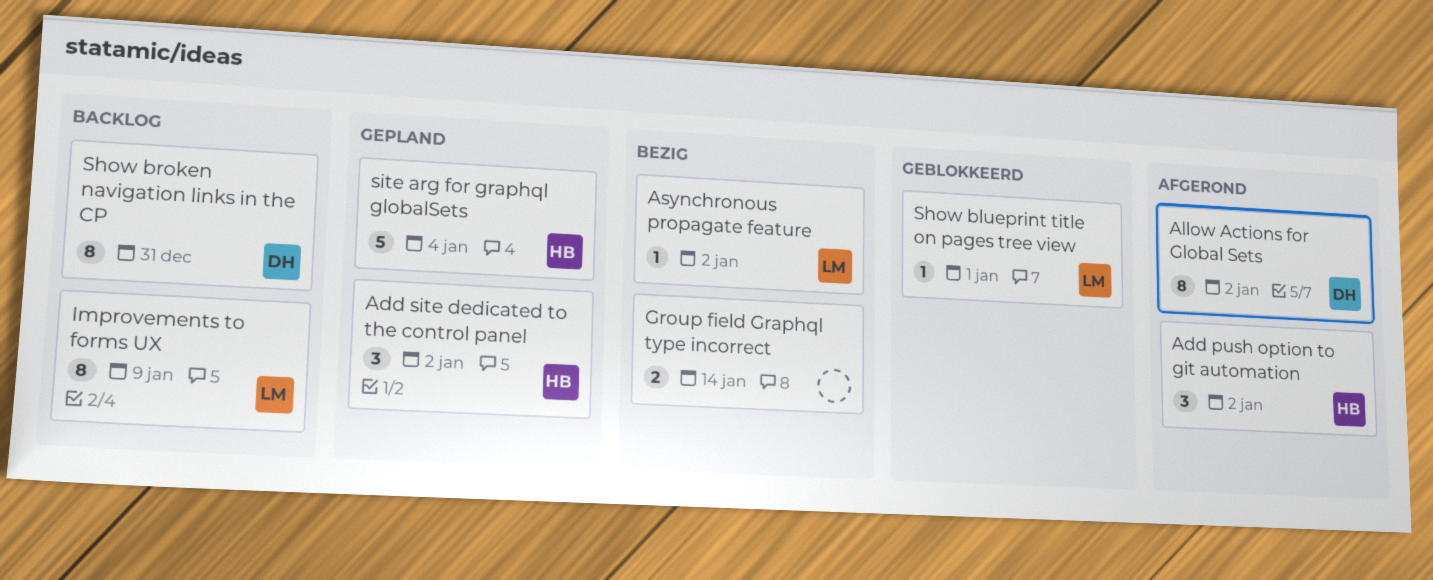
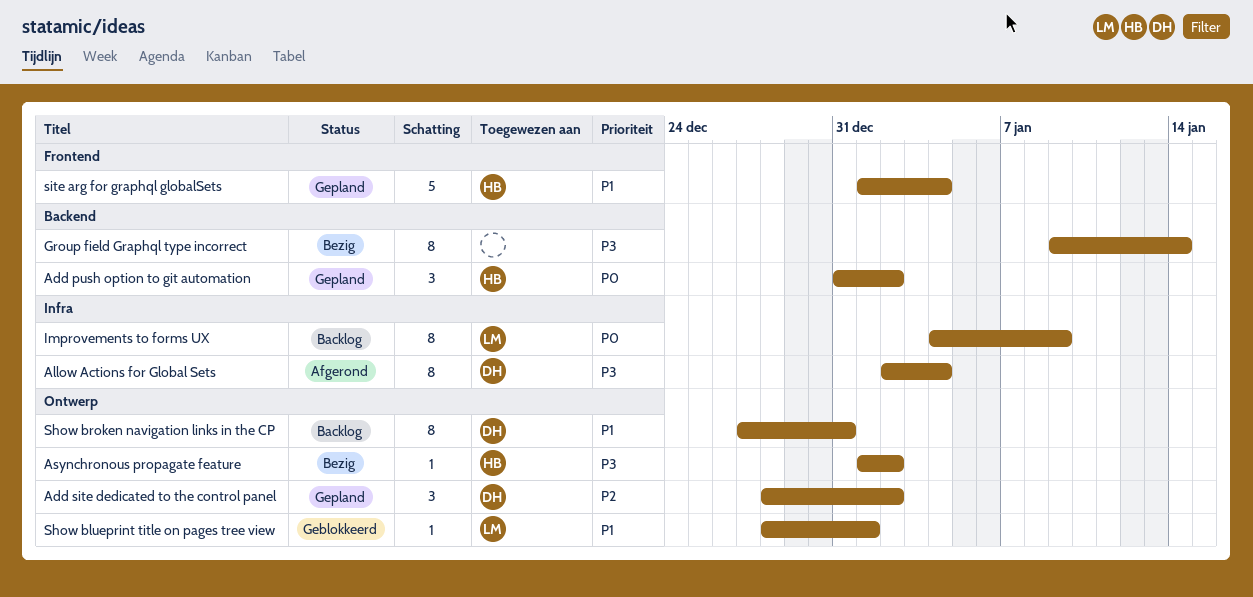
Add push option to git automation, status: Afgerond -> Gepland
Add site dedicated to the control panel, owner: HB -> DH
Allow Actions for Global Sets, due: Jan 2 -> Jan 4
Asynchronous propagate feature, owner: LM -> HB
Group field Graphql type incorrect, estimate: 2 -> 8

